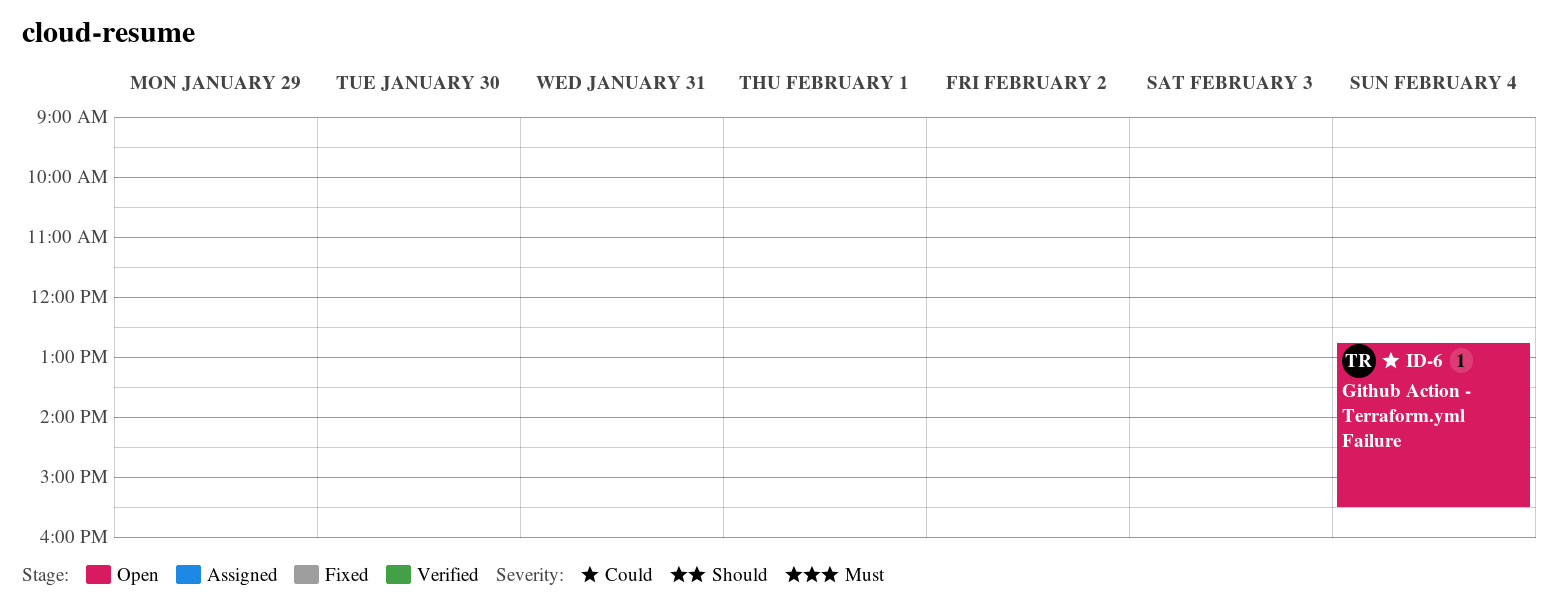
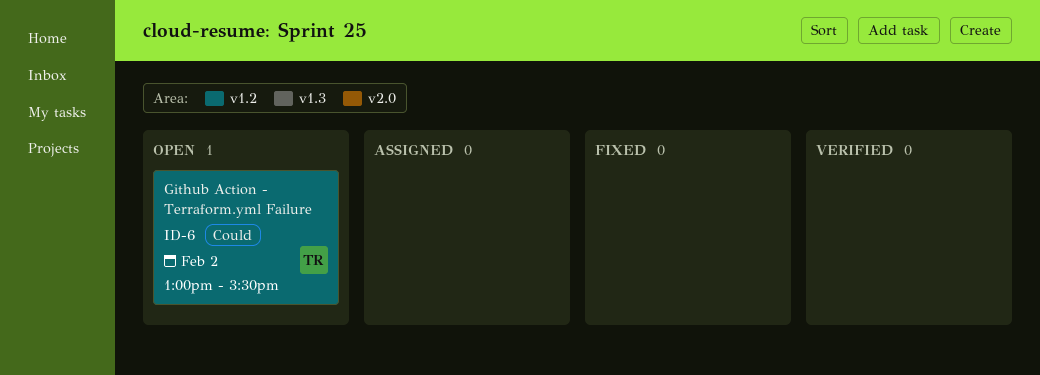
ID-6, day: Feb 4 -> Feb 2
ID-6, begins: 12:45 -> 13:00

